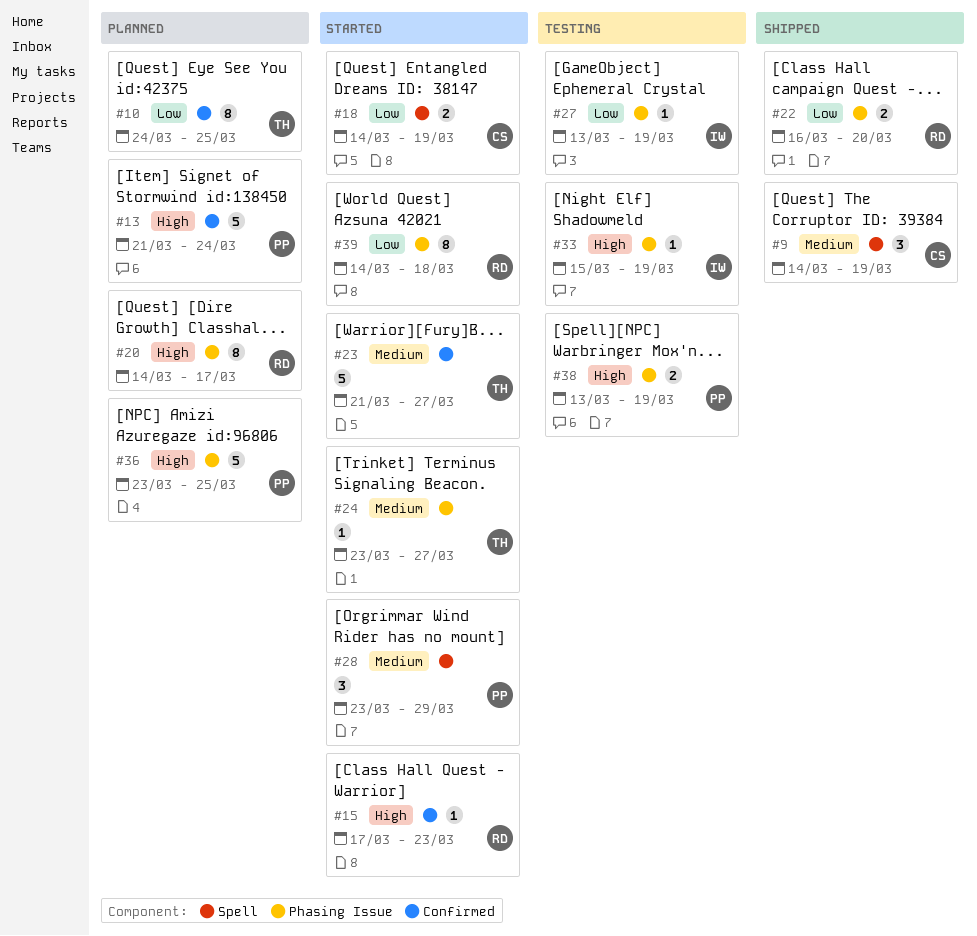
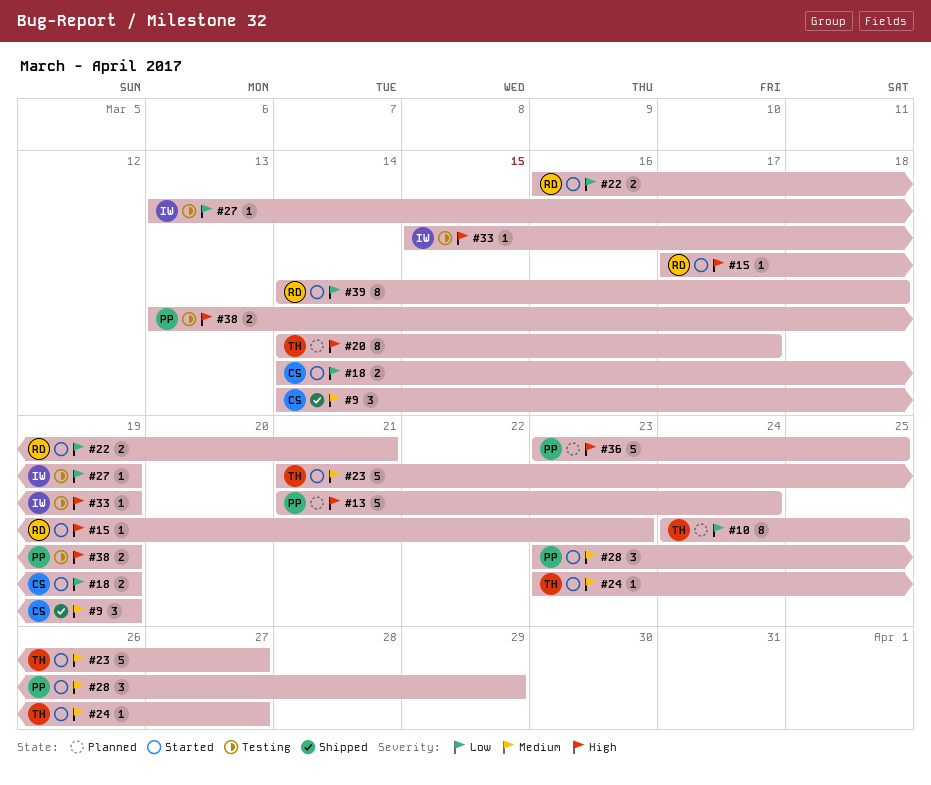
#20, owner: RD -> TH
#22, status: Shipped -> Started
#22, due: Mar 20 -> Mar 21

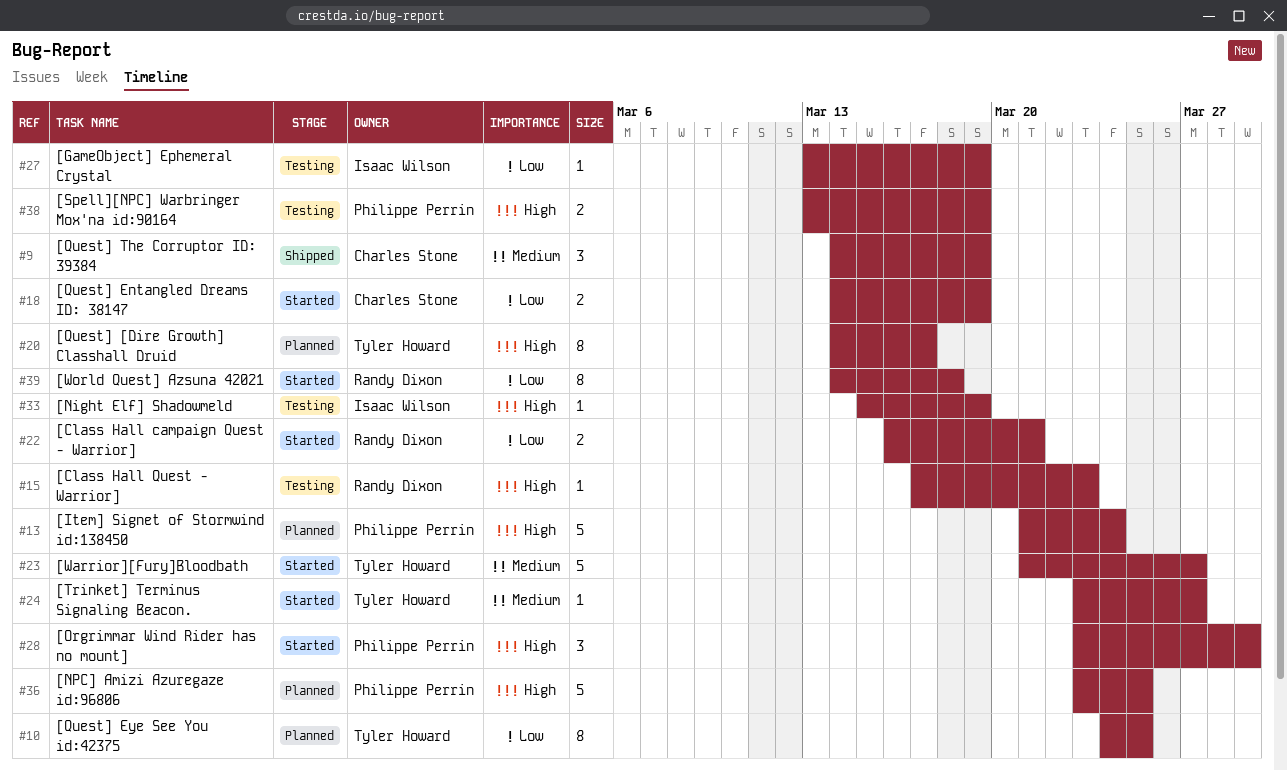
#15, status: Started -> Testing
#28, priority: Medium -> High

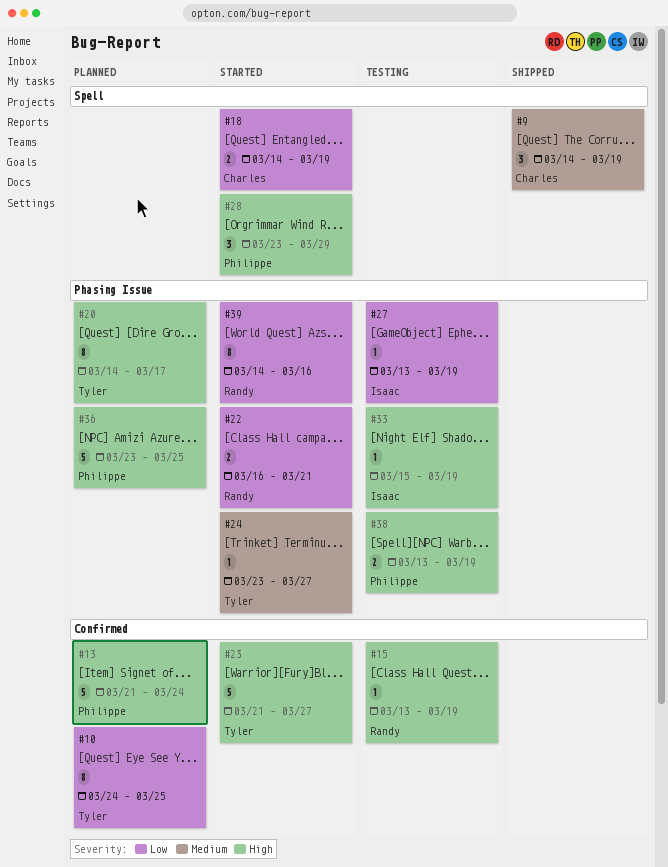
#15, start: Mar 17 -> Mar 13
#15, due: Mar 23 -> Mar 19
#23, priority: Medium -> High
#39, due: Mar 18 -> Mar 16

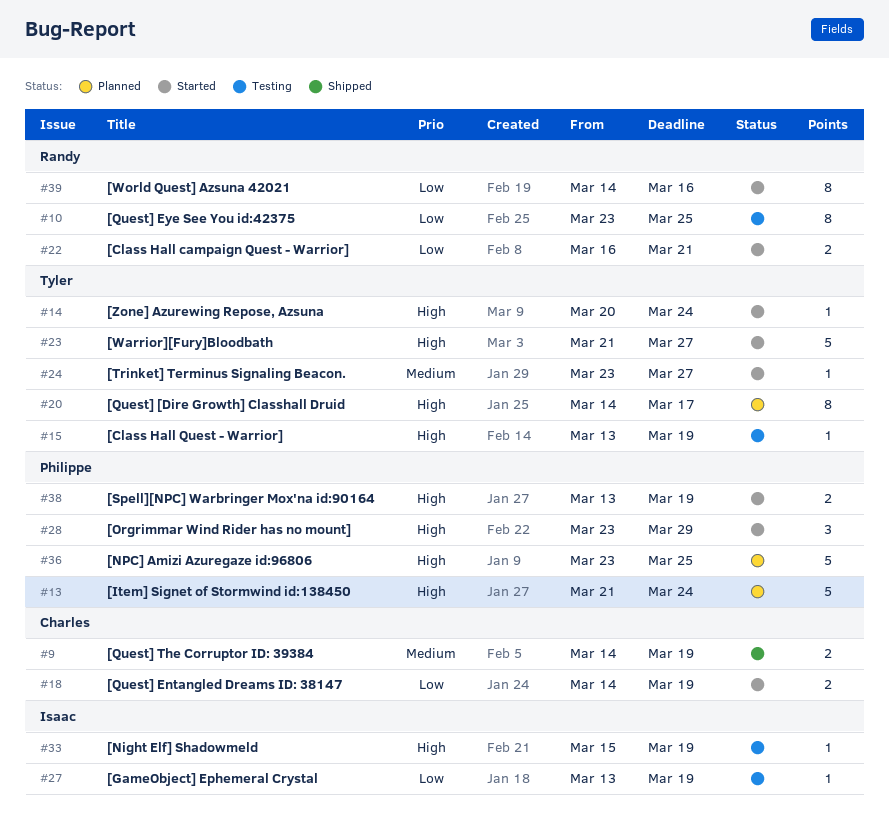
#9, estimate: 3 -> 2
#10, status: Planned -> Testing
#10, owner: Tyler -> Randy
#10, start: Mar 24 -> Mar 23
#14: none -> present
#15, owner: Randy -> Tyler
#38, status: Testing -> Started

